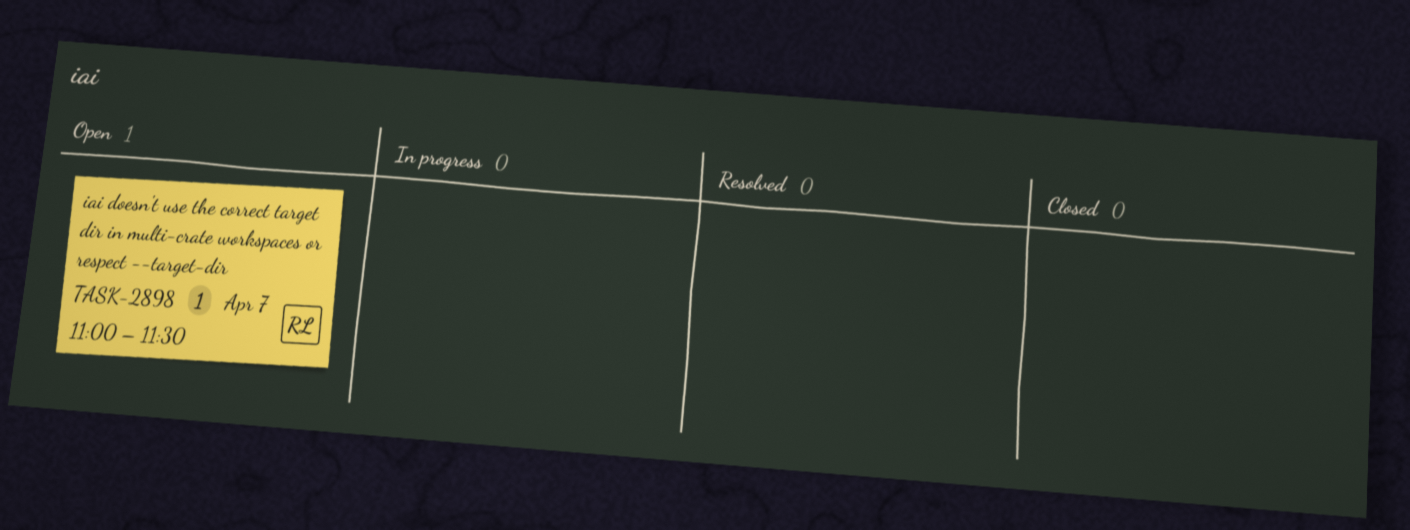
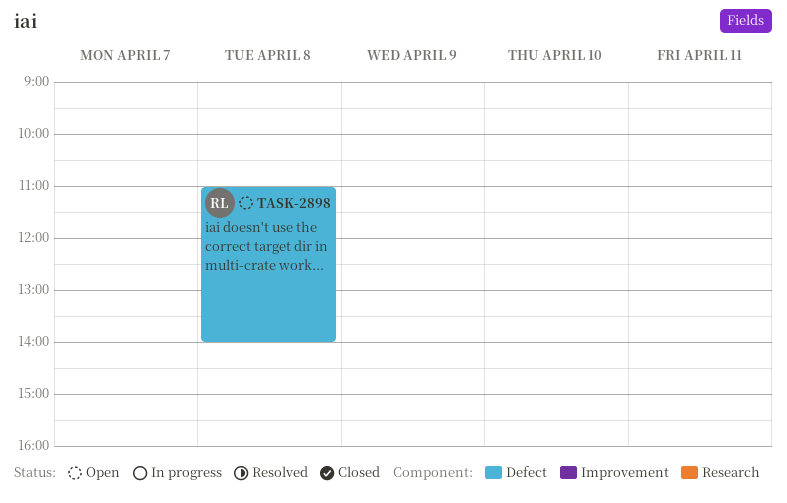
TASK-2898, day: Apr 7 -> Apr 8
TASK-2898, ends: 11:30 -> 14:00

